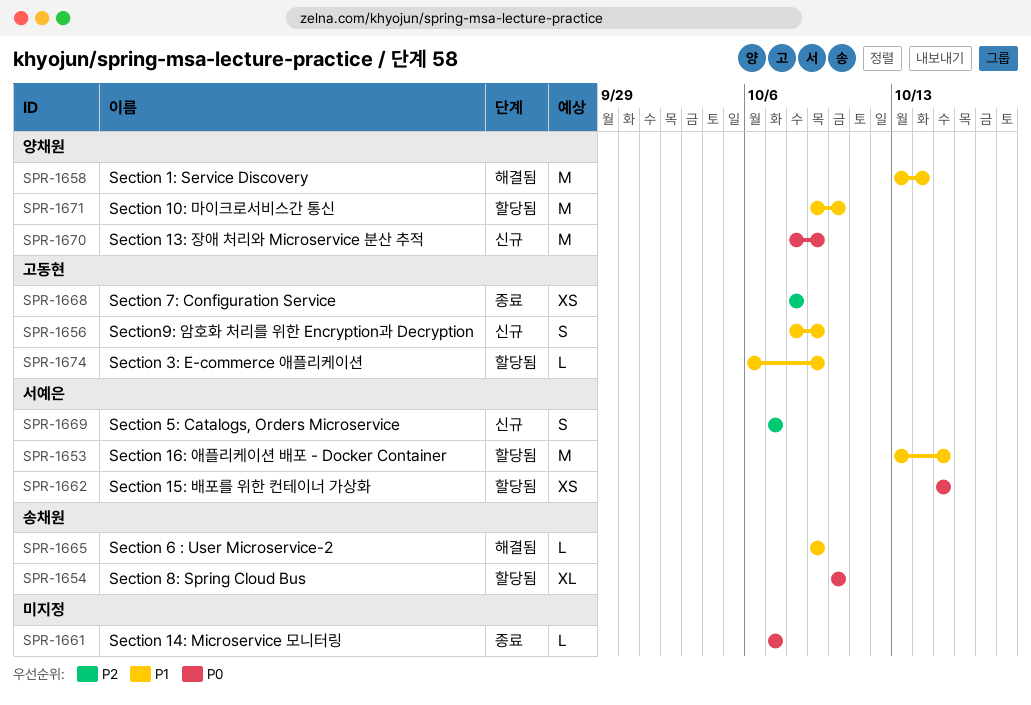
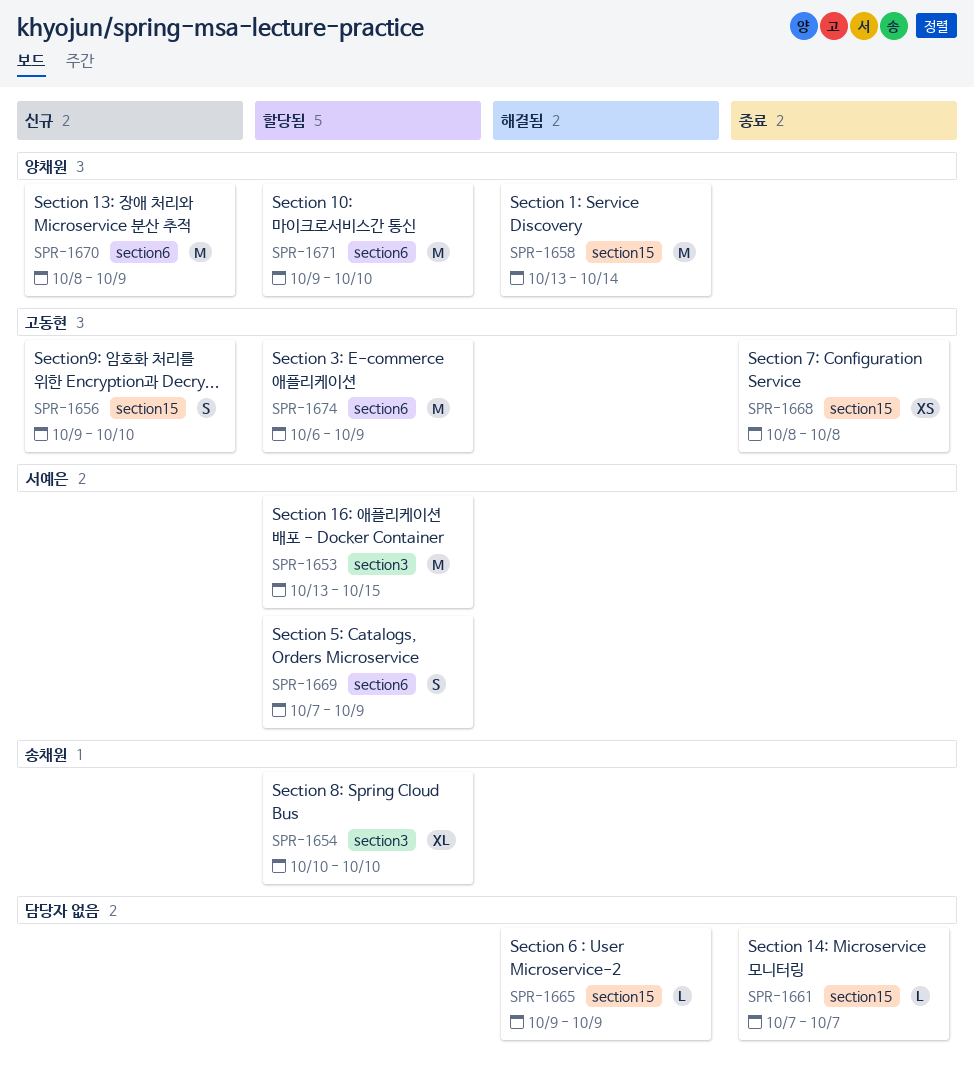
SPR-1656, start: Oct 8 -> Oct 9
SPR-1656, due: Oct 9 -> Oct 10
SPR-1662: present -> none
SPR-1665, owner: 송채원 -> none
SPR-1669, status: 신규 -> 할당됨
SPR-1669, due: Oct 7 -> Oct 9
SPR-1674, estimate: L -> M

